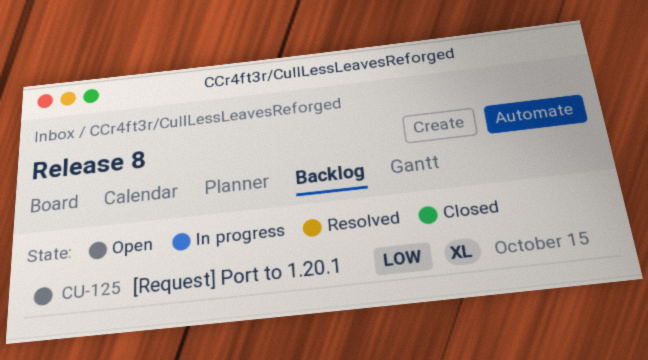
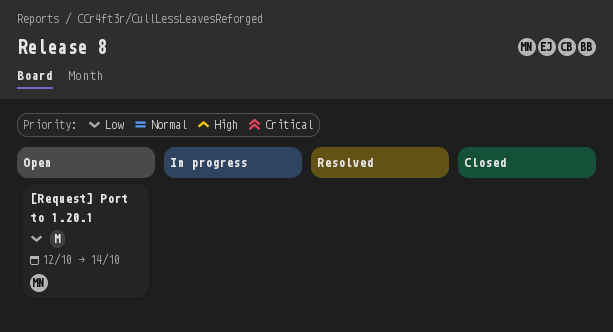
[Request] Port to 1.20.1, estimate: XL -> M
[Request] Port to 1.20.1, due: Oct 15 -> Oct 14

